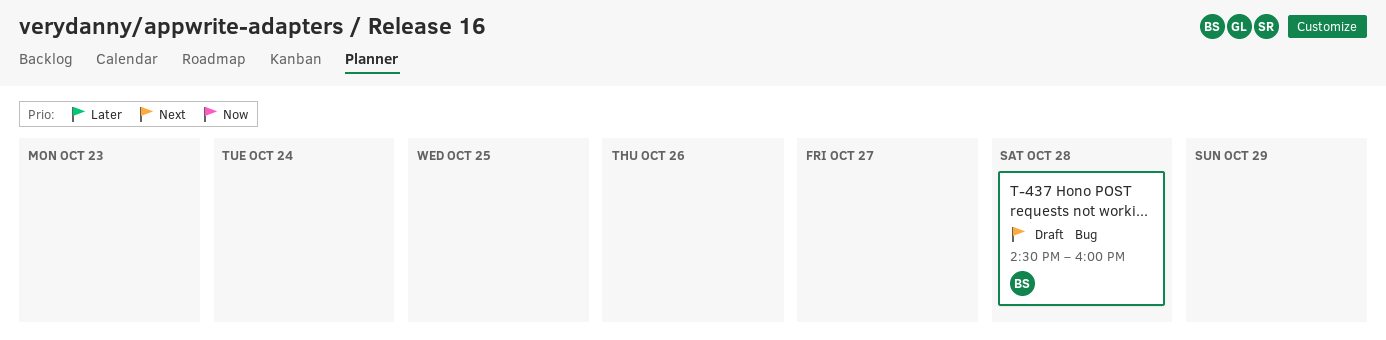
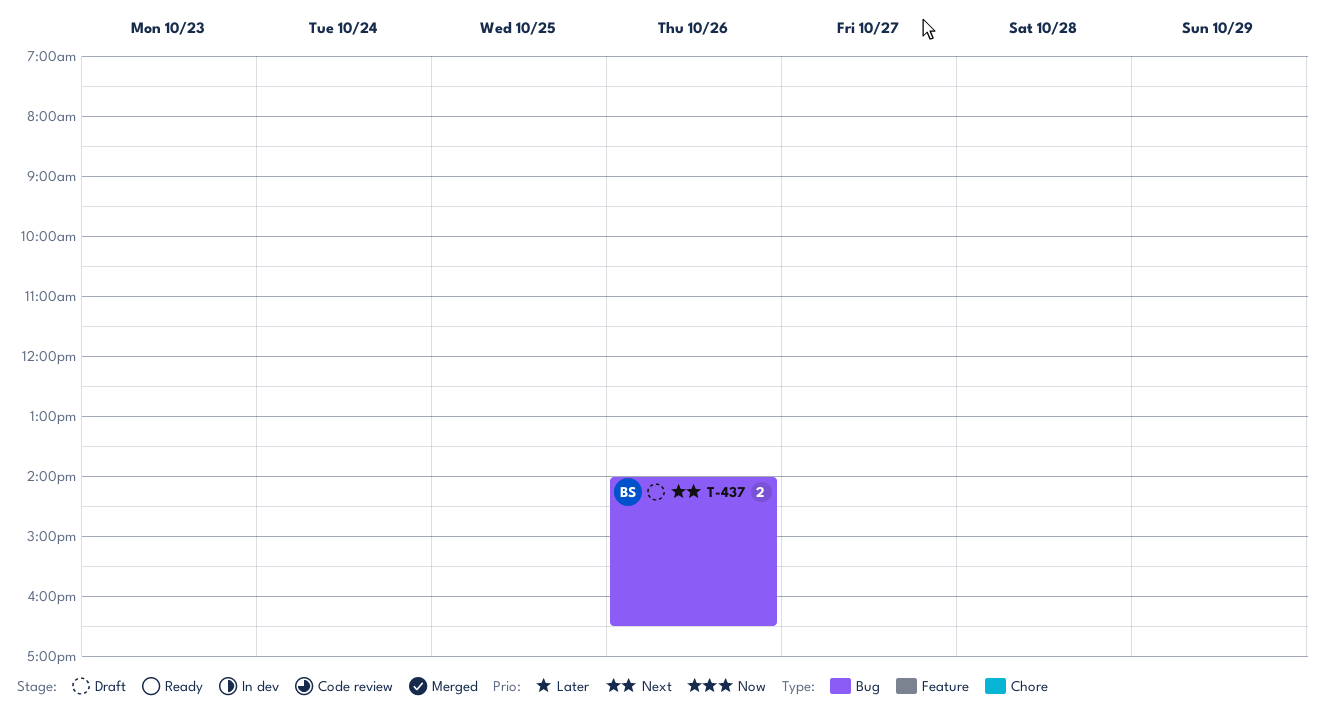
T-437, day: Oct 28 -> Oct 26
T-437, begins: 14:30 -> 14:00
T-437, ends: 16:00 -> 16:30

